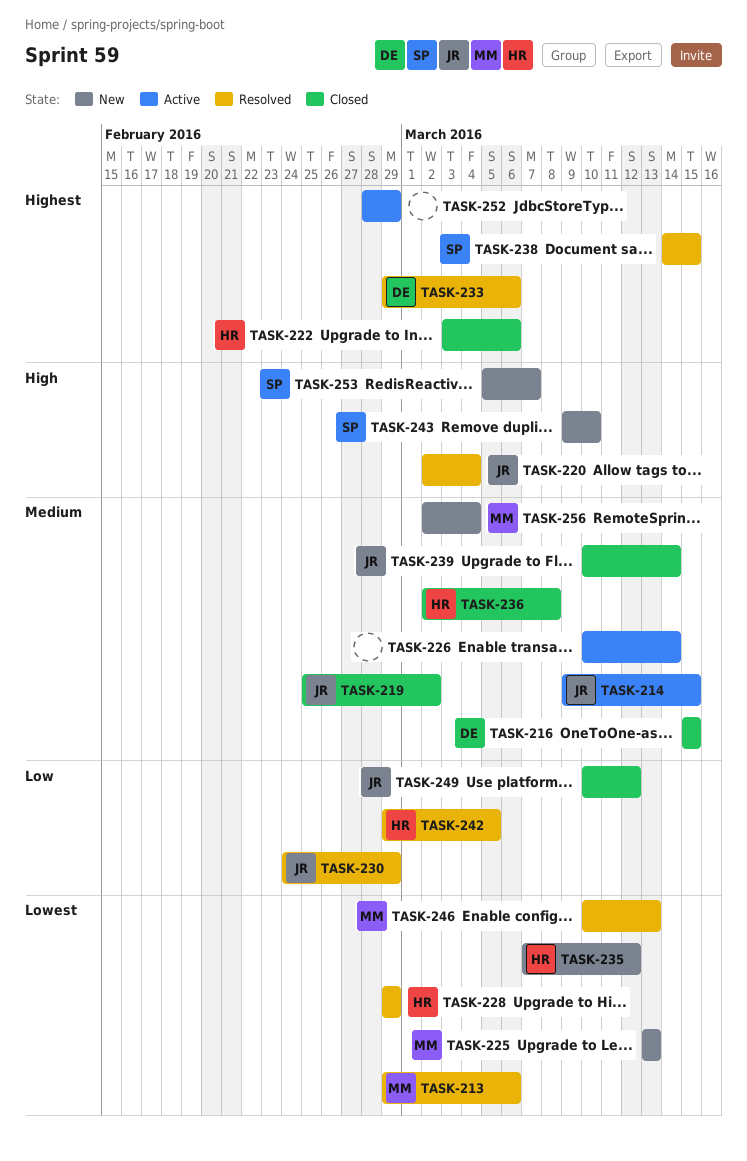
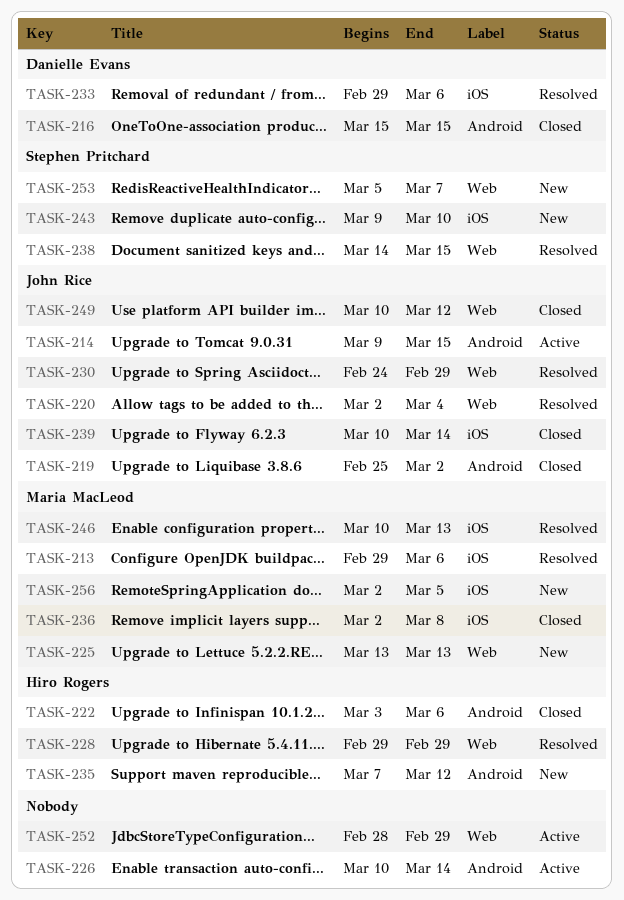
TASK-236, owner: Hiro Rogers -> Maria MacLeod
TASK-242: present -> none
TASK-256, due: Mar 4 -> Mar 5

